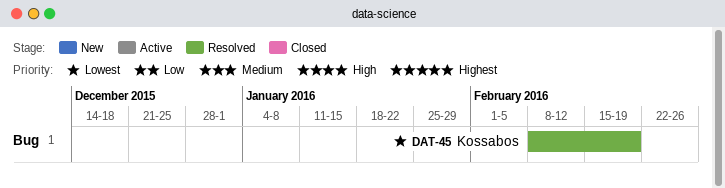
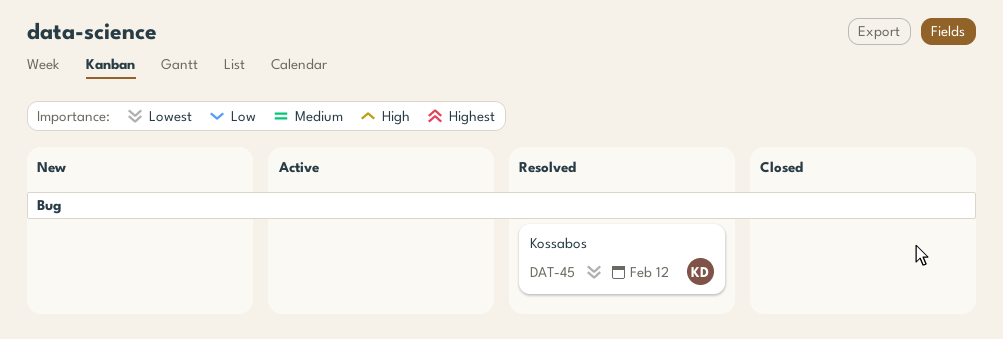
DAT-45, due: Feb 19 -> Feb 12

